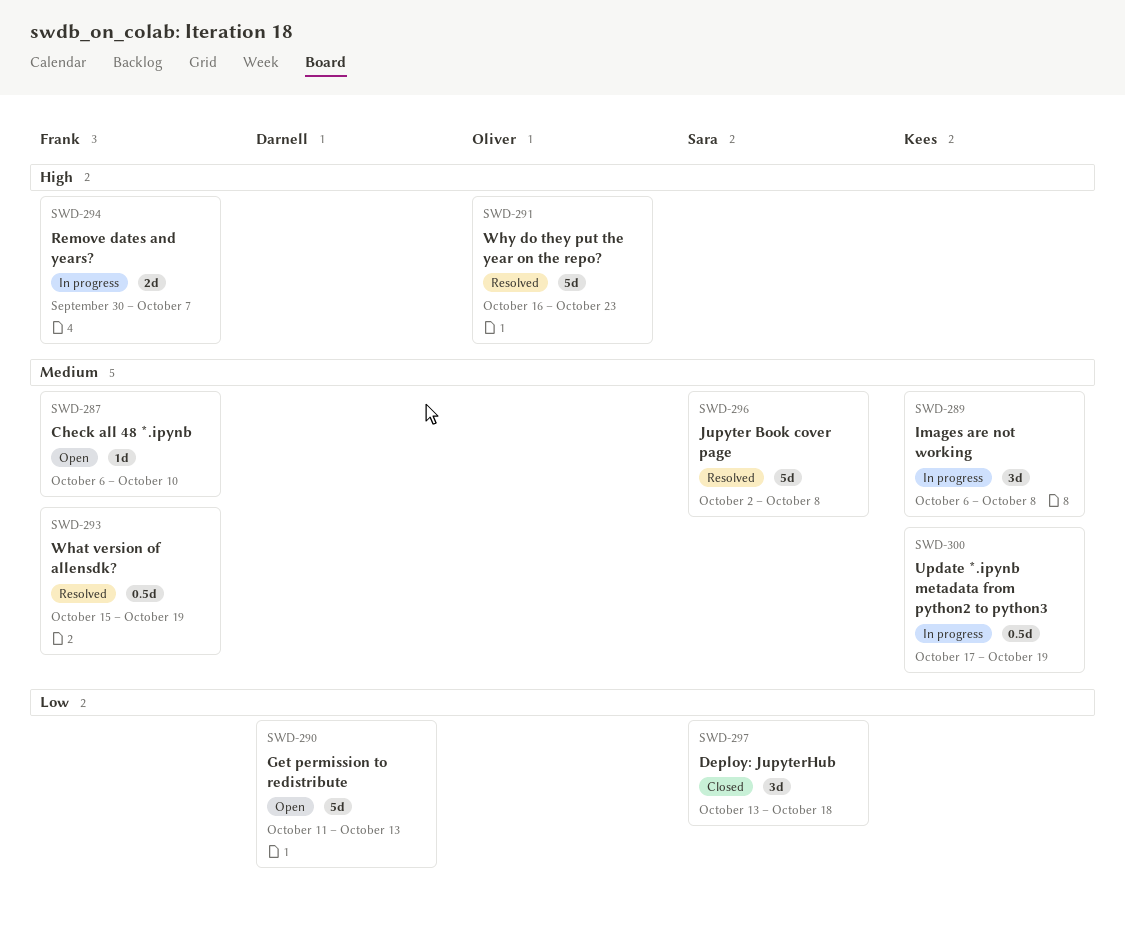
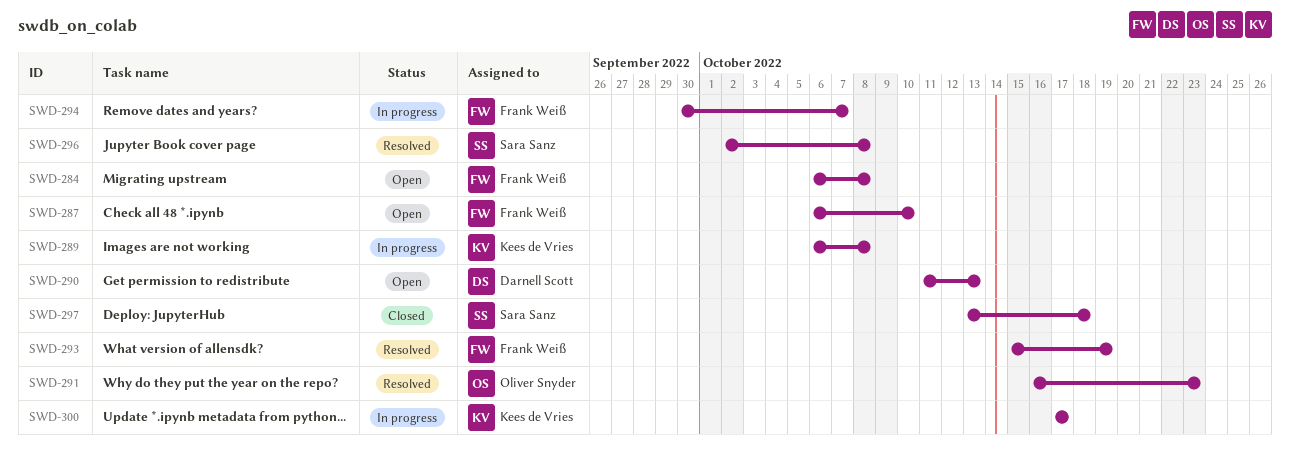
SWD-284: none -> present
SWD-300, due: Oct 19 -> Oct 17

